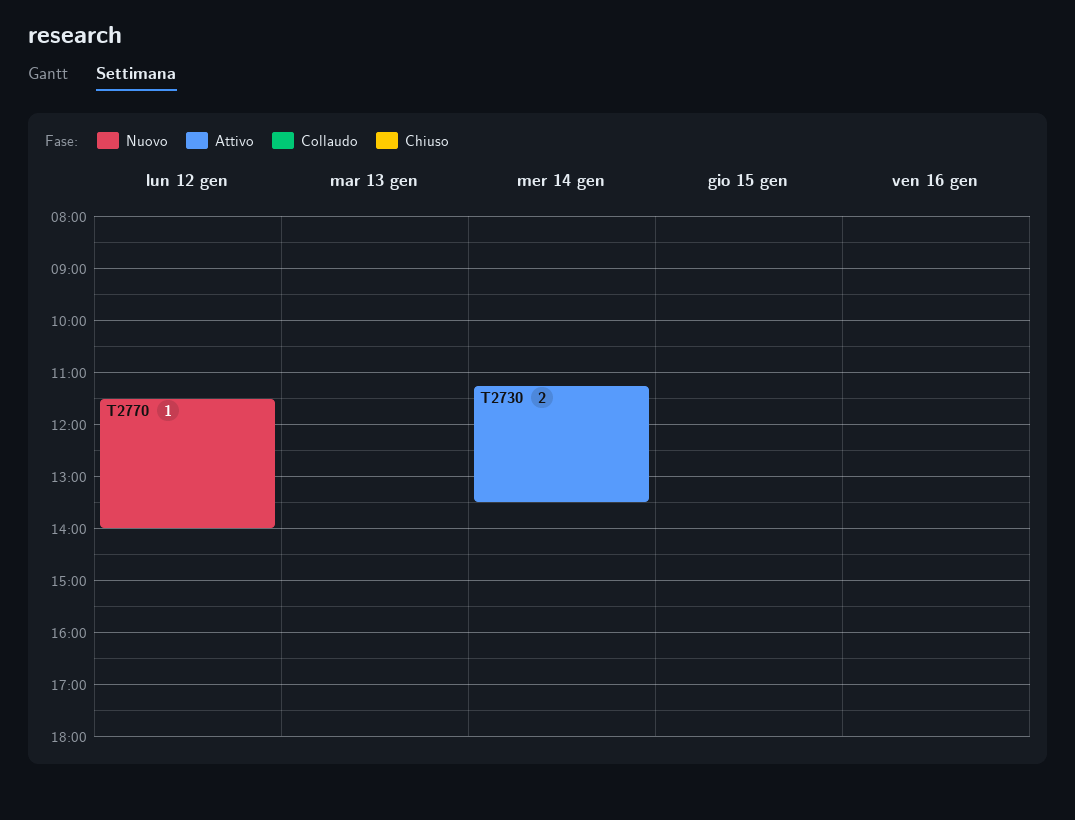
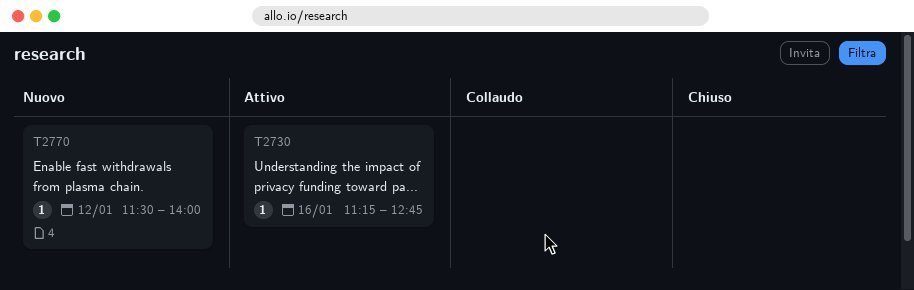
T2730, estimate: 2 -> 1
T2730, day: Jan 14 -> Jan 16
T2730, ends: 13:30 -> 12:45

